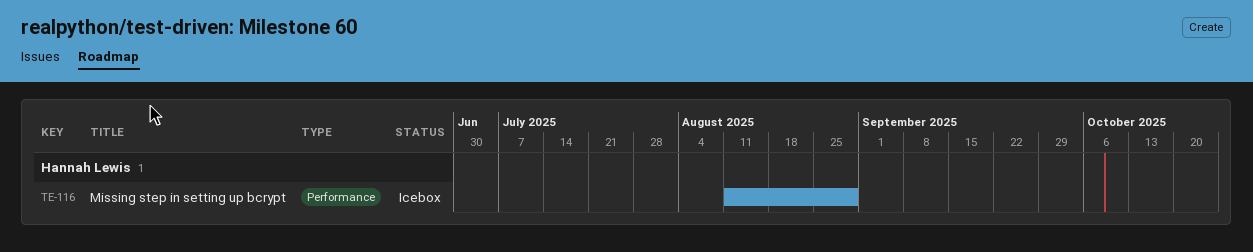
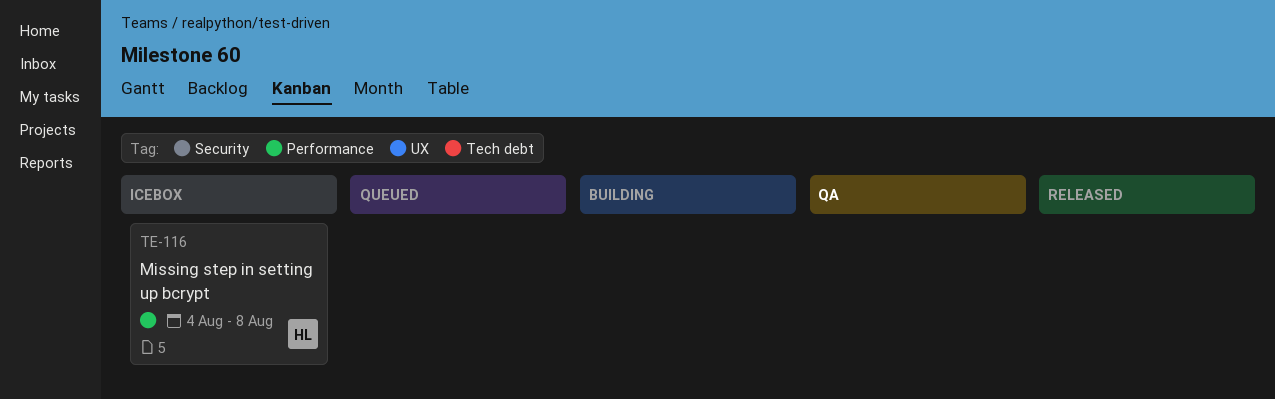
TE-116, start: Aug 11 -> Aug 4
TE-116, due: Aug 29 -> Aug 8

